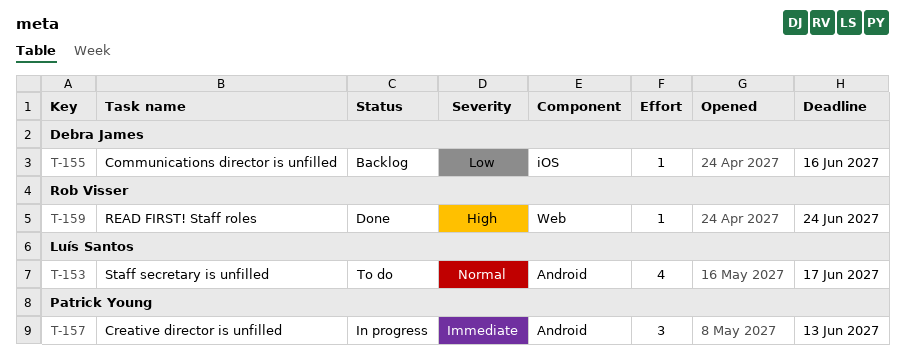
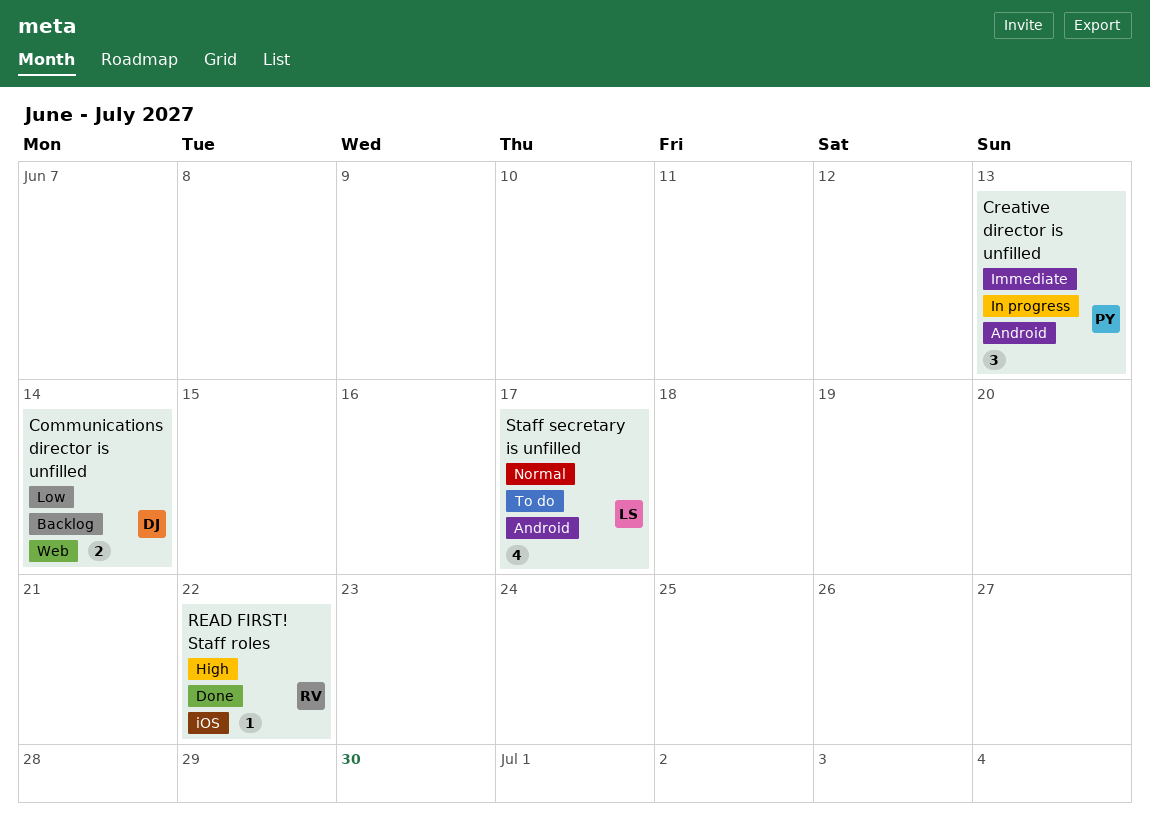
Communications director is unfilled, label: iOS -> Web
Communications director is unfilled, estimate: 1 -> 2
Communications director is unfilled, due: Jun 16 -> Jun 14
READ FIRST! Staff roles, label: Web -> iOS
READ FIRST! Staff roles, due: Jun 24 -> Jun 22

